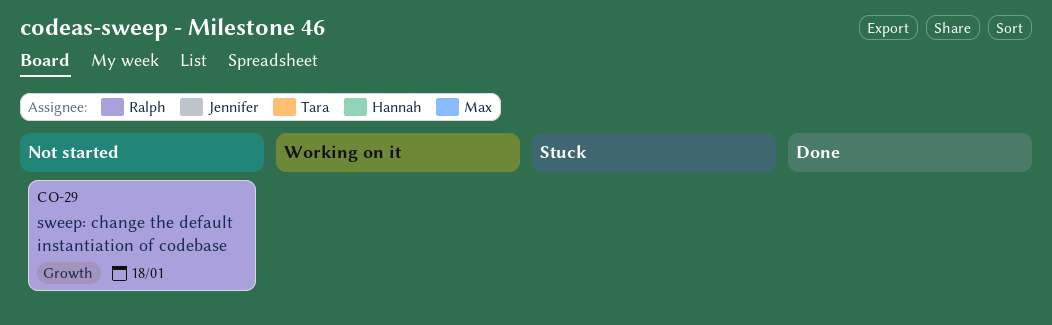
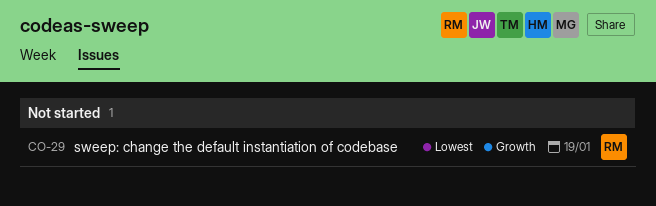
CO-29, due: Jan 18 -> Jan 19

